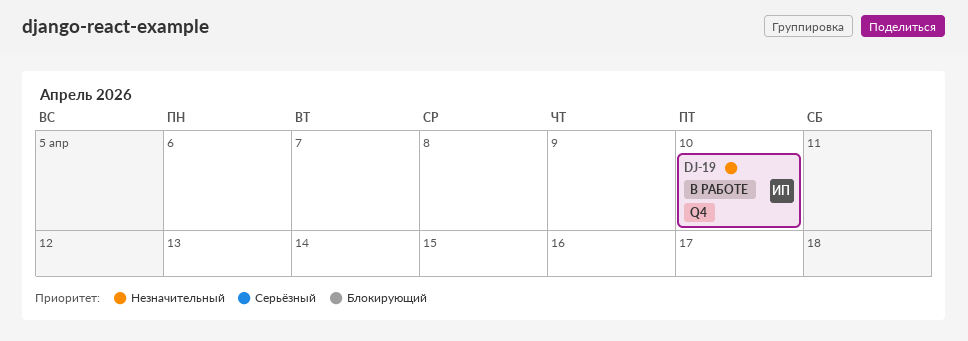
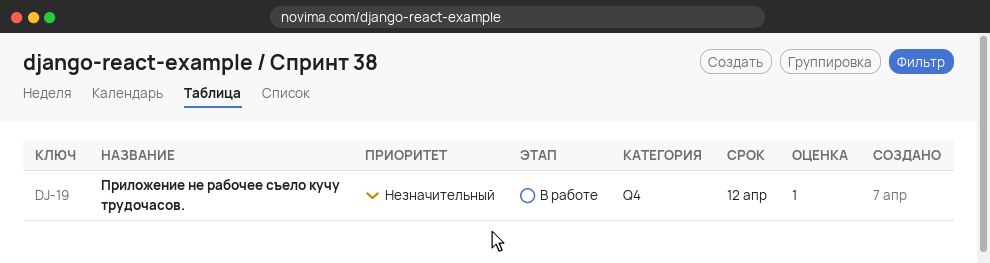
DJ-19, due: Apr 10 -> Apr 12

